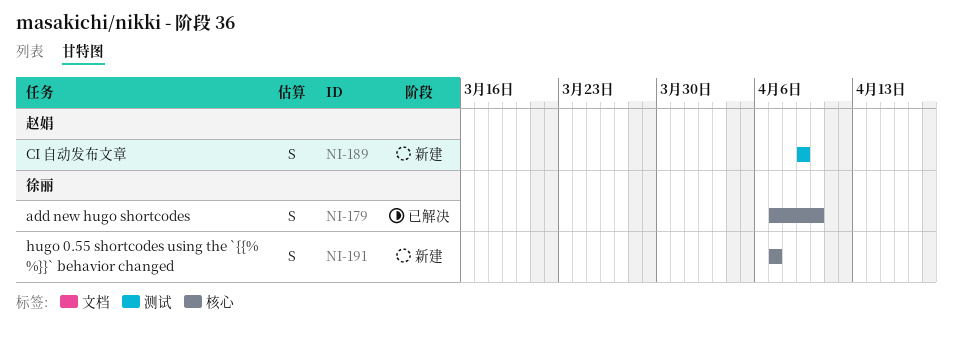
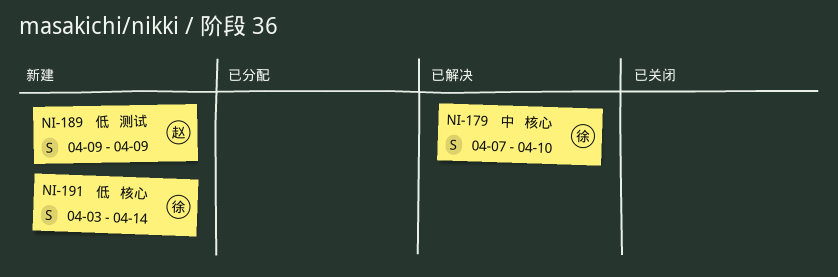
NI-191, start: Apr 7 -> Apr 3
NI-191, due: Apr 7 -> Apr 14

